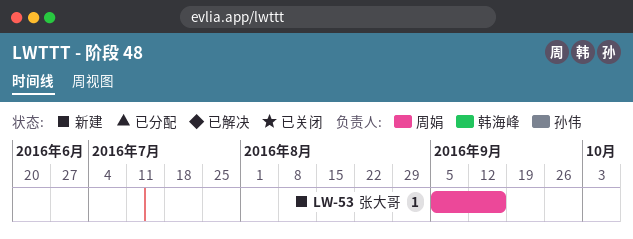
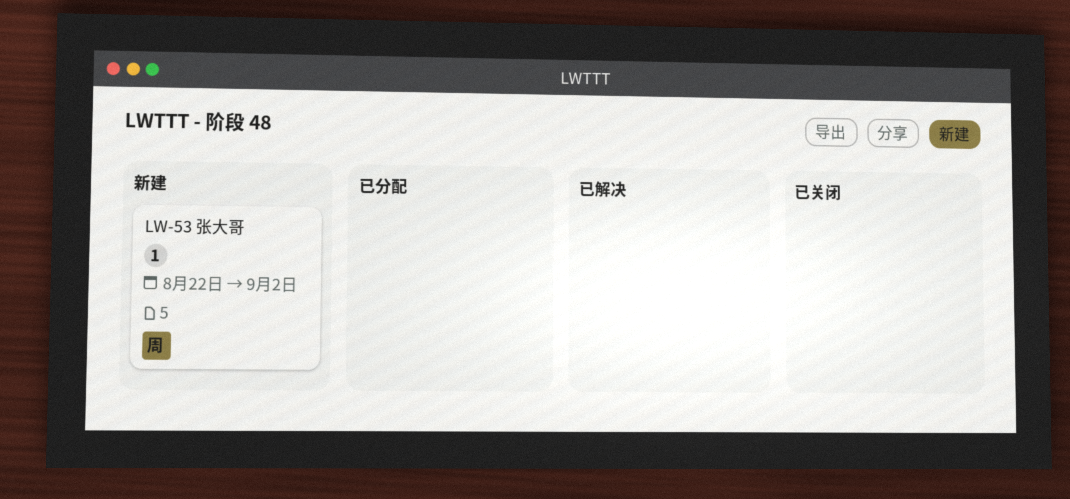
LW-53, start: Sep 5 -> Aug 22
LW-53, due: Sep 16 -> Sep 2

